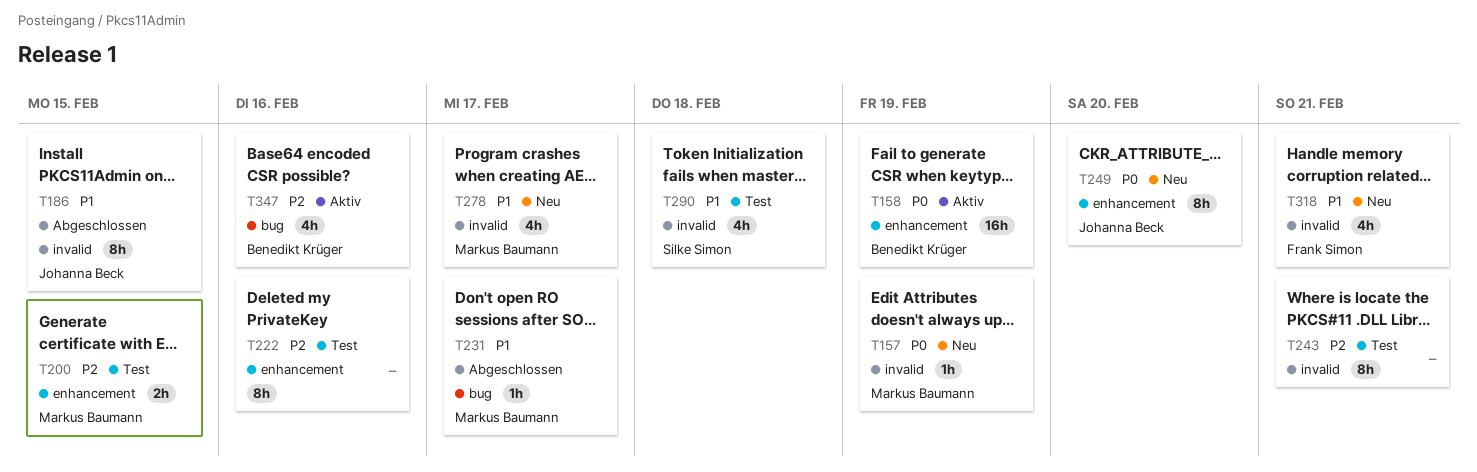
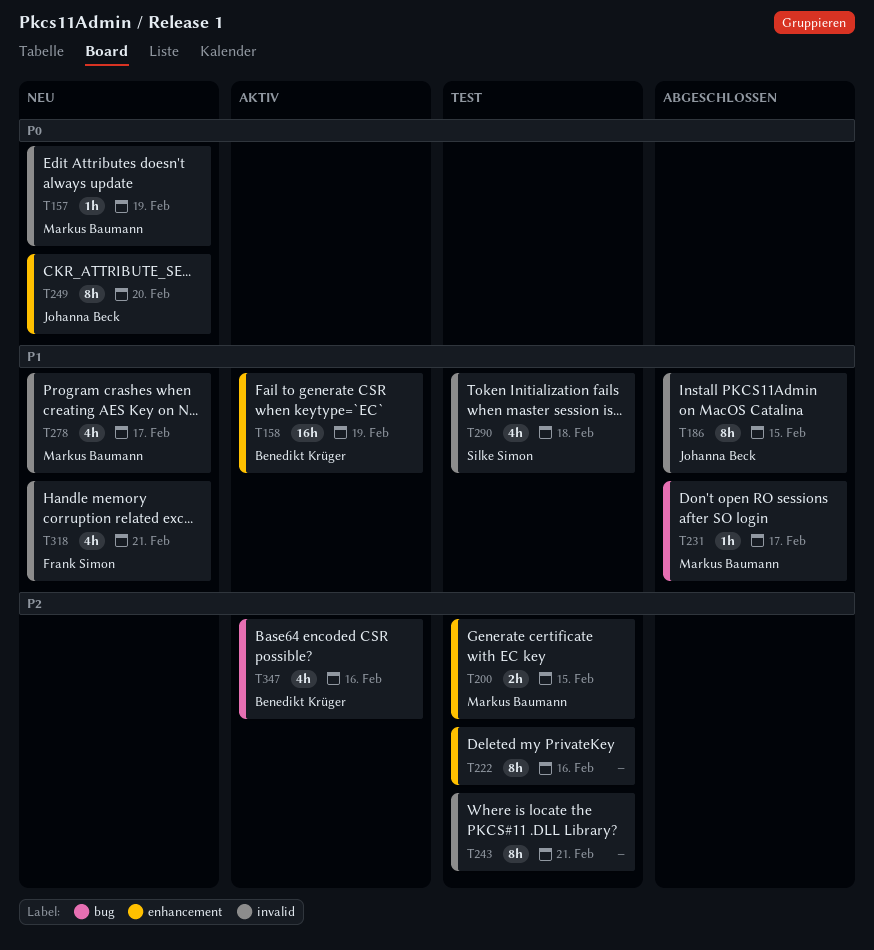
T158, priority: P0 -> P1

